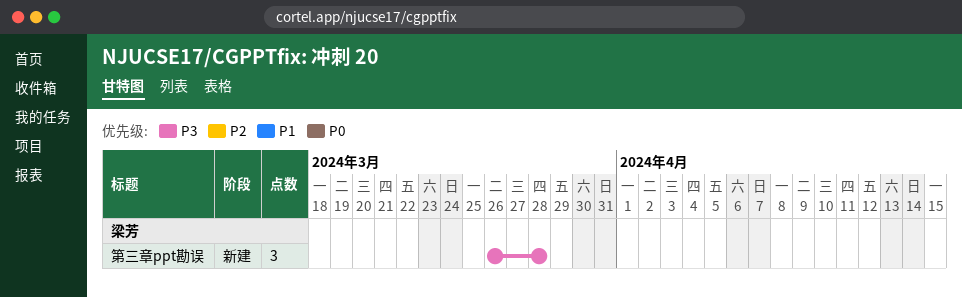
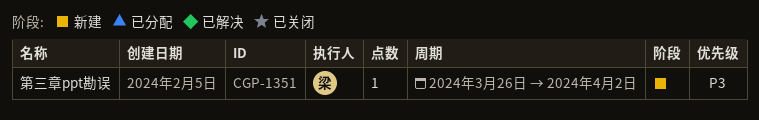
第三章ppt勘误, estimate: 3 -> 1
第三章ppt勘误, due: Mar 28 -> Apr 2

